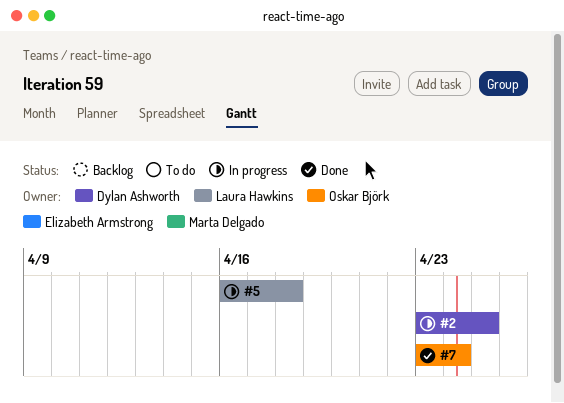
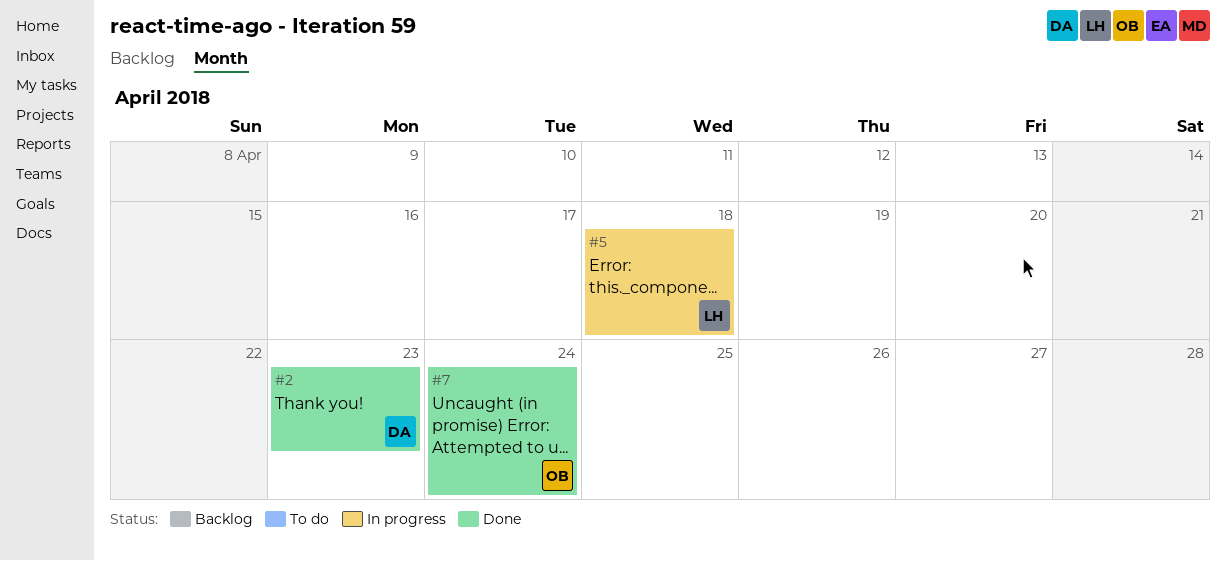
#2, status: In progress -> Done
#2, due: Apr 25 -> Apr 23

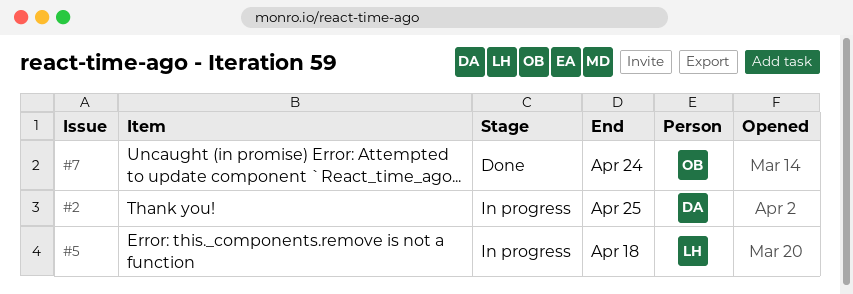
#2, status: Done -> In progress
#2, due: Apr 23 -> Apr 25

